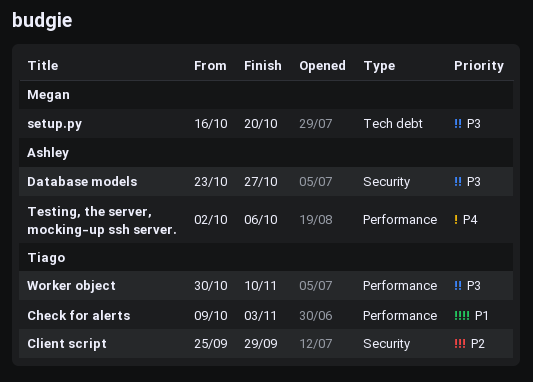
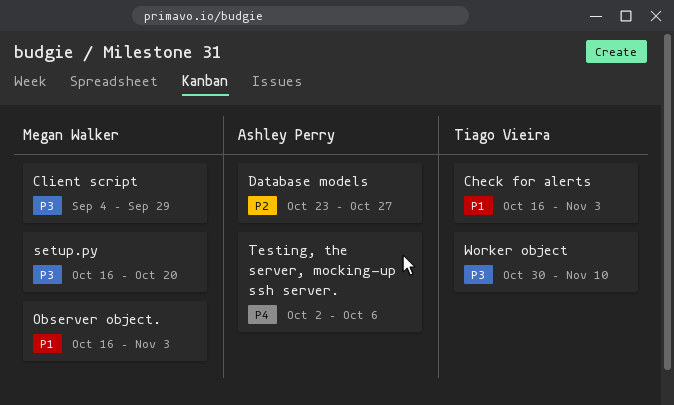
Check for alerts, start: Oct 9 -> Oct 16
Client script, owner: Tiago Vieira -> Megan Walker
Client script, priority: P2 -> P3
Client script, start: Sep 25 -> Sep 4
Database models, priority: P3 -> P2
Observer object.: none -> present

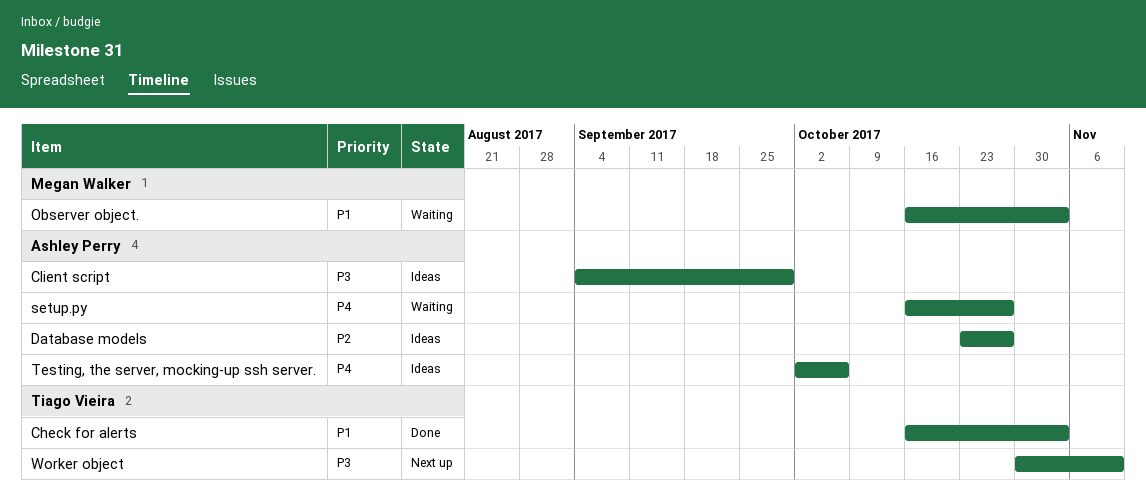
Client script, owner: Megan Walker -> Ashley Perry
setup.py, owner: Megan Walker -> Ashley Perry
setup.py, priority: P3 -> P4
setup.py, due: Oct 20 -> Oct 27

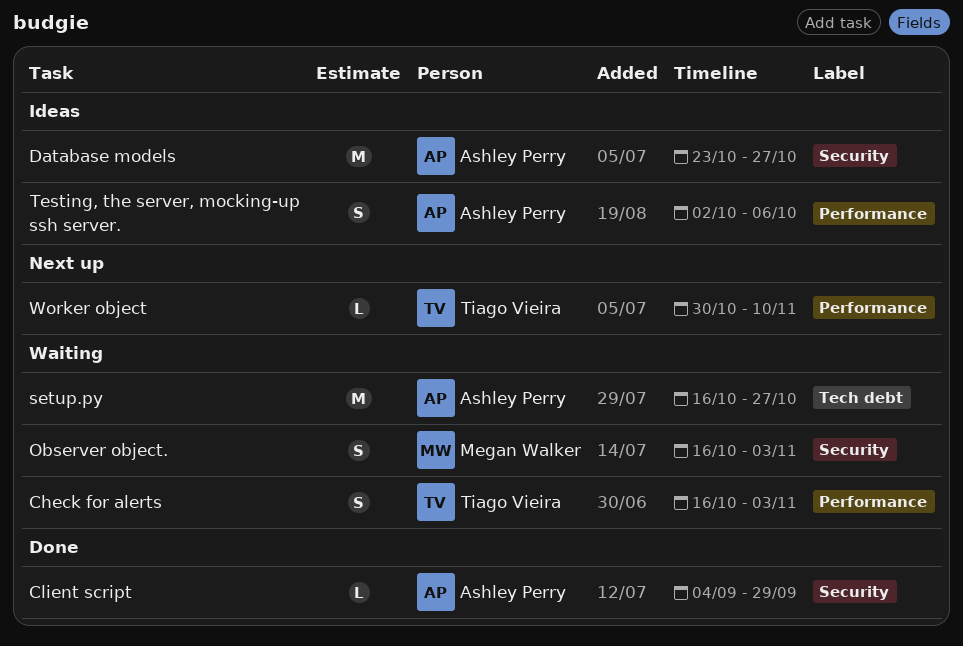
Check for alerts, status: Done -> Waiting
Client script, status: Ideas -> Done

